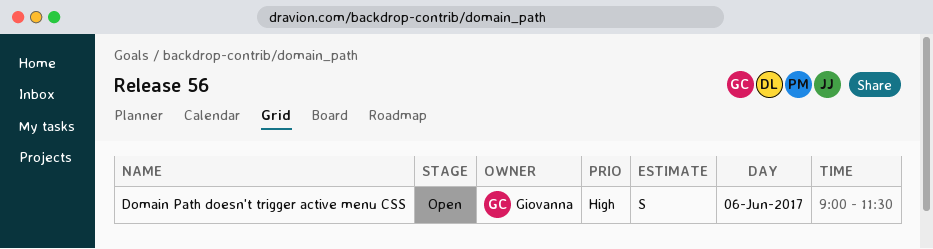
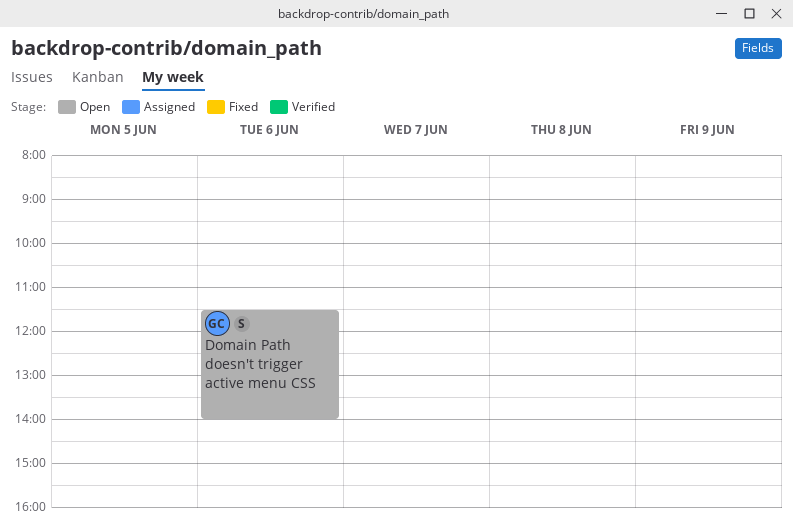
Domain Path doesn't trigger active menu CSS, begins: 09:00 -> 11:30
Domain Path doesn't trigger active menu CSS, ends: 11:30 -> 14:00

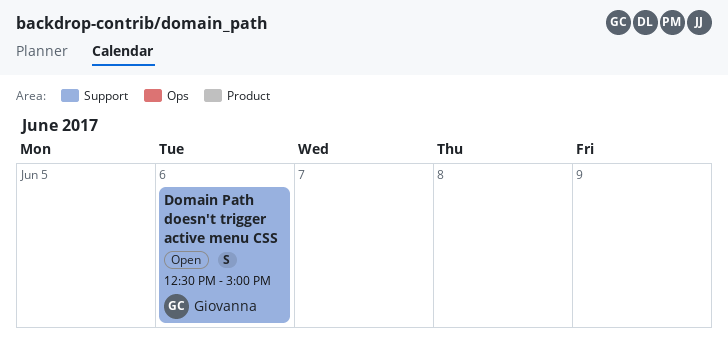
Domain Path doesn't trigger active menu CSS, begins: 11:30 -> 12:30
Domain Path doesn't trigger active menu CSS, ends: 14:00 -> 15:00

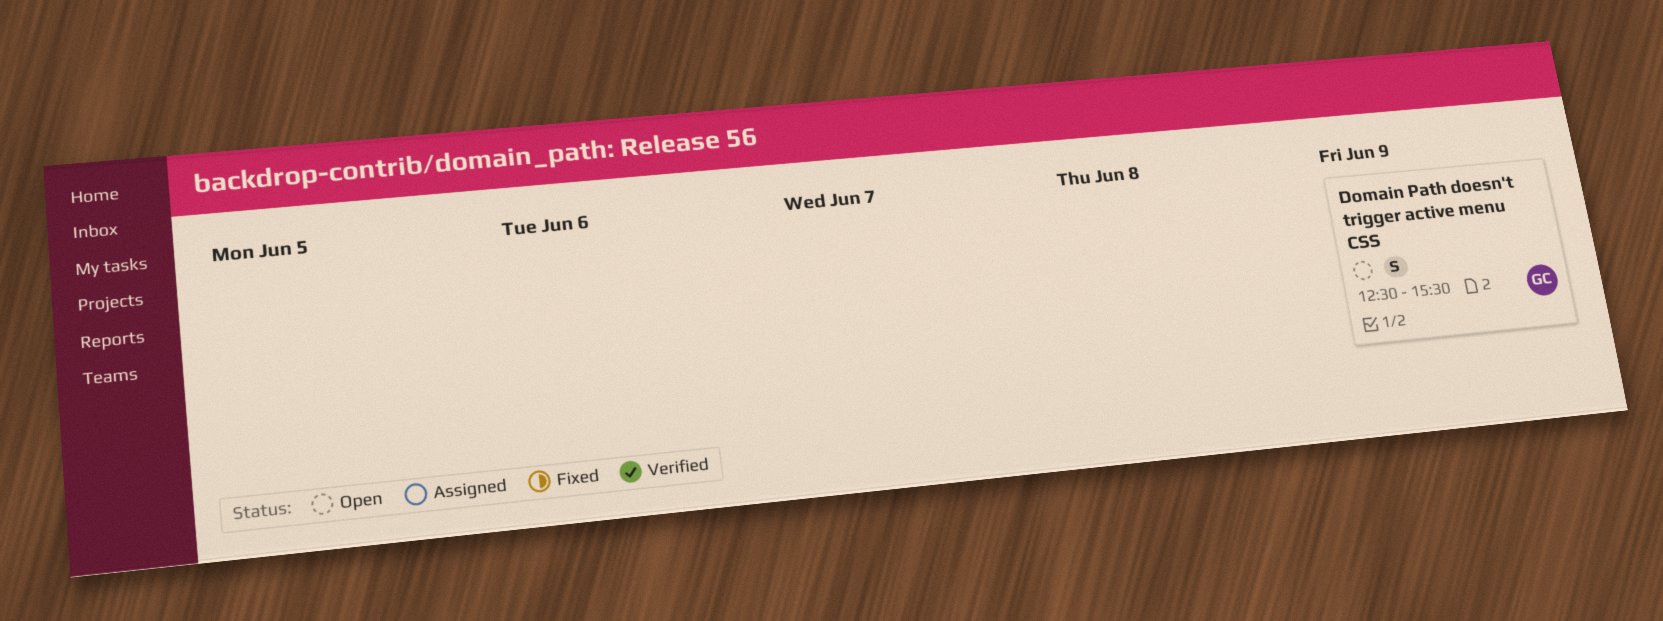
Domain Path doesn't trigger active menu CSS, day: Jun 6 -> Jun 9
Domain Path doesn't trigger active menu CSS, ends: 15:00 -> 15:30

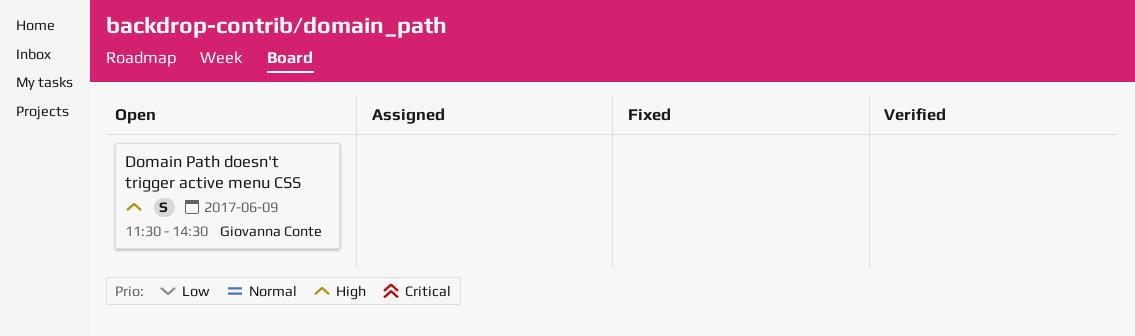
Domain Path doesn't trigger active menu CSS, begins: 12:30 -> 11:30
Domain Path doesn't trigger active menu CSS, ends: 15:30 -> 14:30

